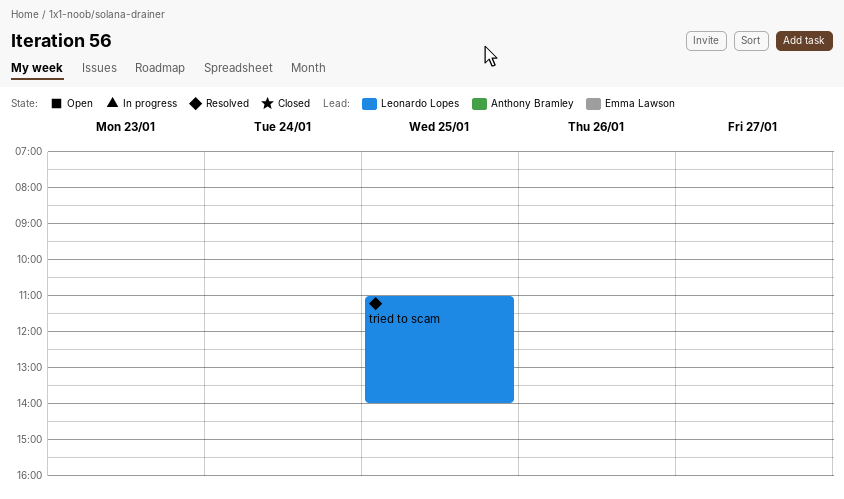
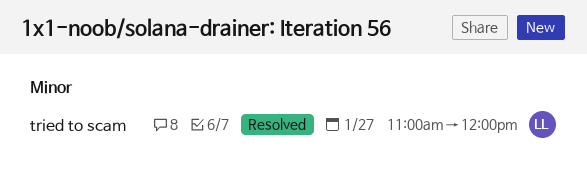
tried to scam, day: Jan 25 -> Jan 27
tried to scam, ends: 14:00 -> 12:00

